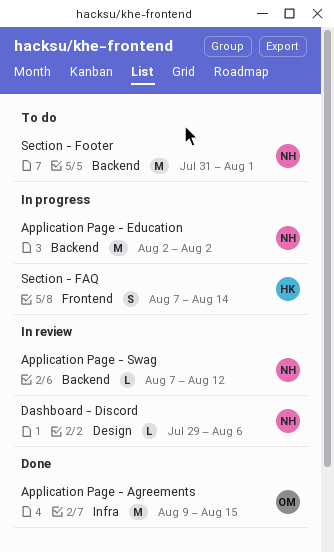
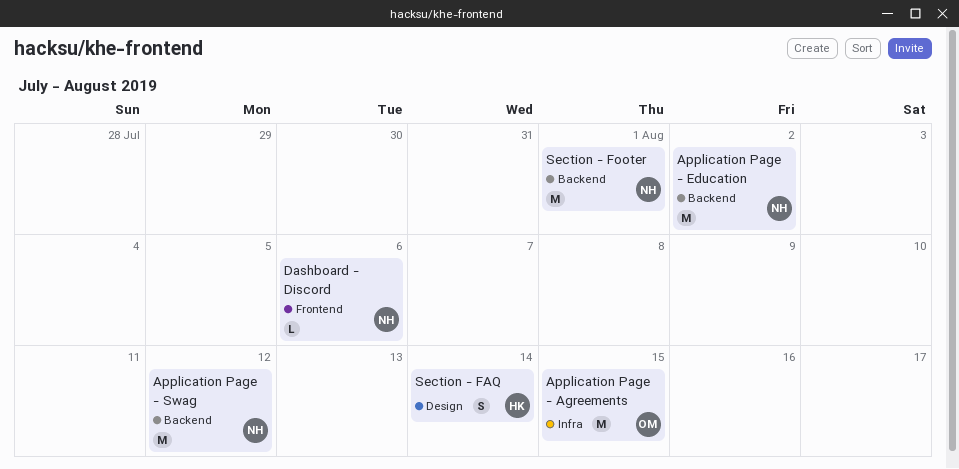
Application Page - Swag, estimate: L -> M
Dashboard - Discord, label: Design -> Frontend
Section - FAQ, label: Frontend -> Design

